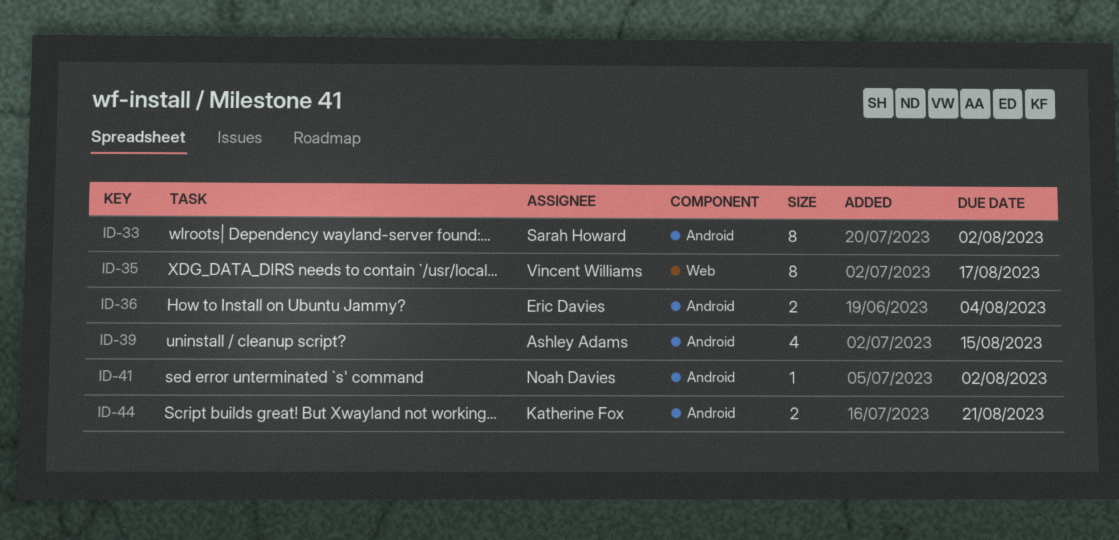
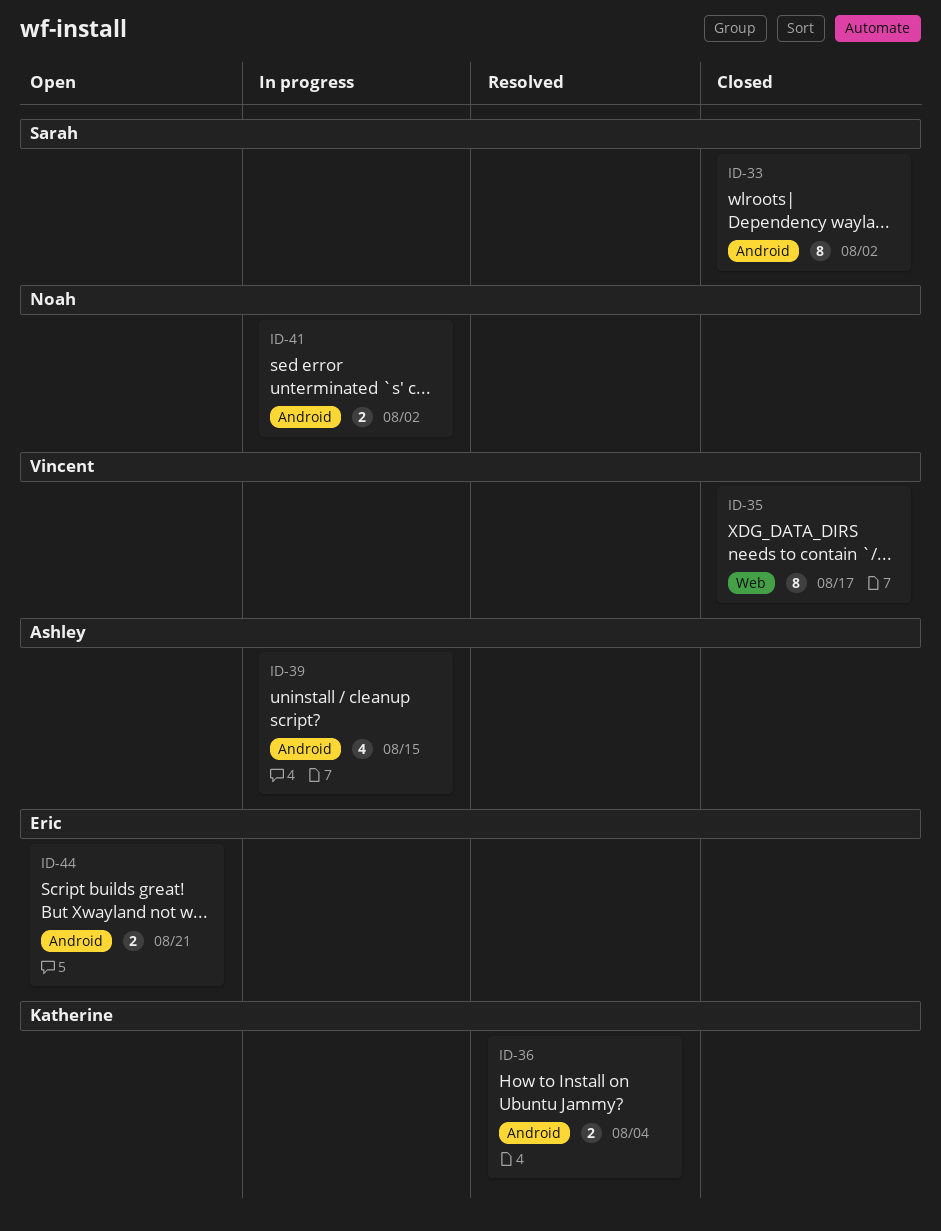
ID-36, owner: Eric Davies -> Katherine Fox
ID-41, estimate: 1 -> 2
ID-44, owner: Katherine Fox -> Eric Davies

